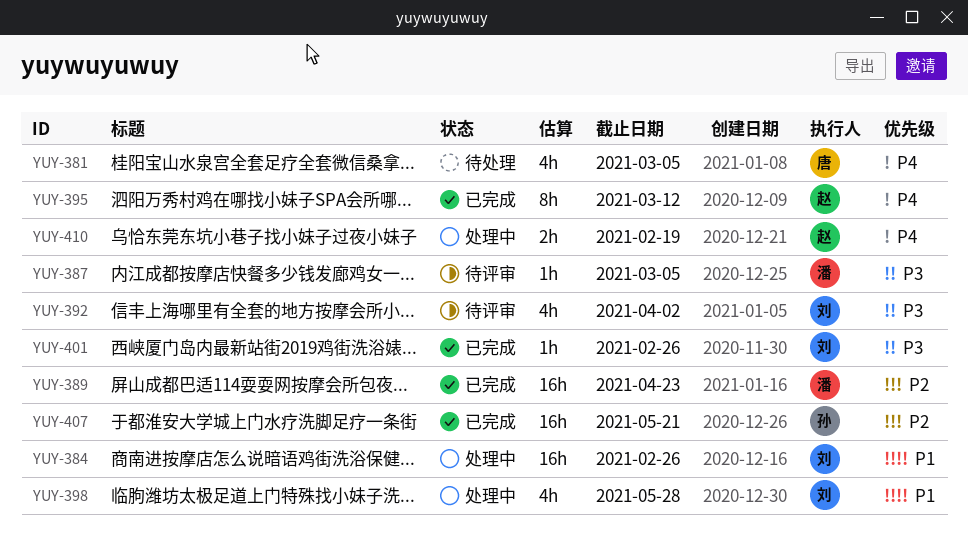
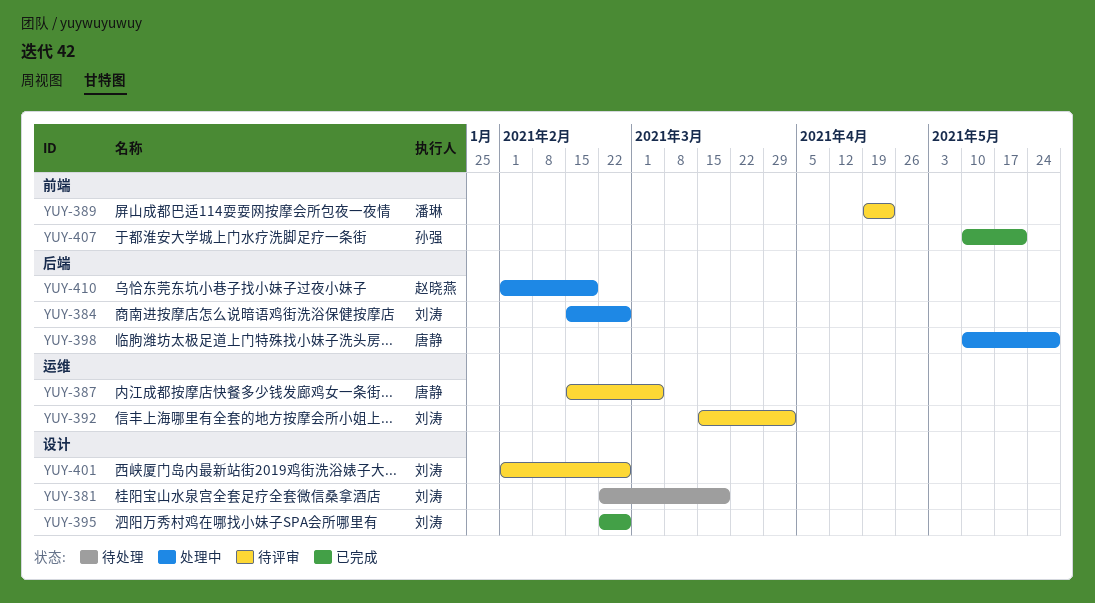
YUY-381, owner: 唐静 -> 刘涛
YUY-381, due: Mar 5 -> Mar 19
YUY-387, owner: 潘琳 -> 唐静
YUY-389, status: 已完成 -> 待评审
YUY-395, owner: 赵晓燕 -> 刘涛
YUY-395, due: Mar 12 -> Feb 26
YUY-398, owner: 刘涛 -> 唐静
YUY-401, status: 已完成 -> 待评审

